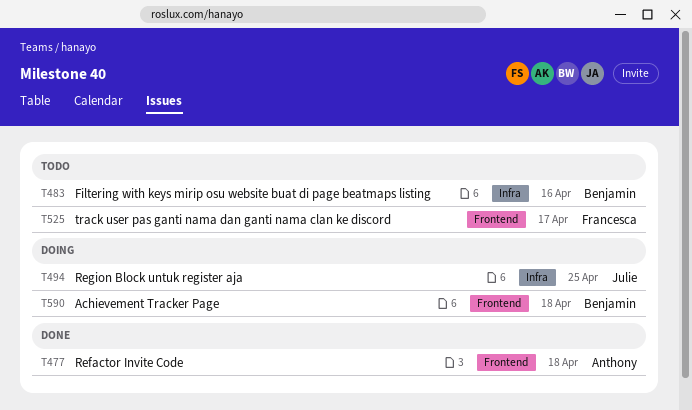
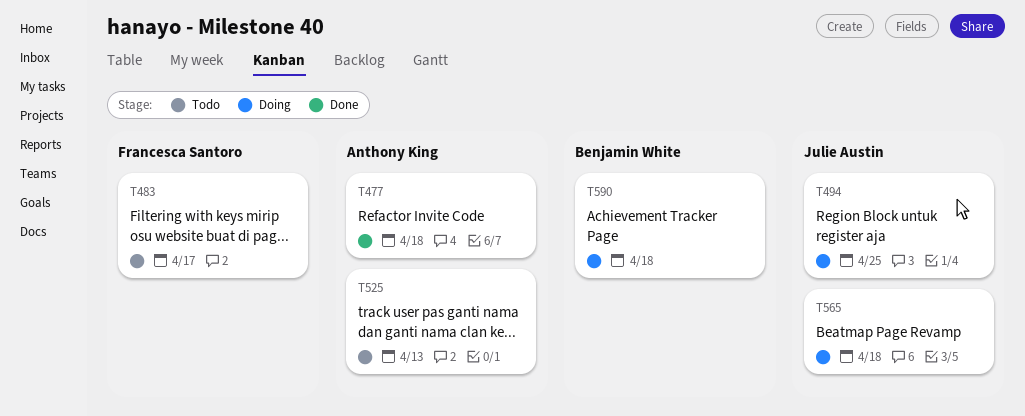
T483, owner: Benjamin White -> Francesca Santoro
T483, due: Apr 16 -> Apr 17
T525, owner: Francesca Santoro -> Anthony King
T525, due: Apr 17 -> Apr 13
T565: none -> present

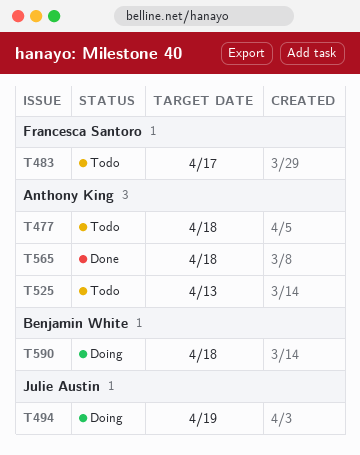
T477, status: Done -> Todo
T494, due: Apr 25 -> Apr 19
T565, status: Doing -> Done
T565, owner: Julie Austin -> Anthony King

